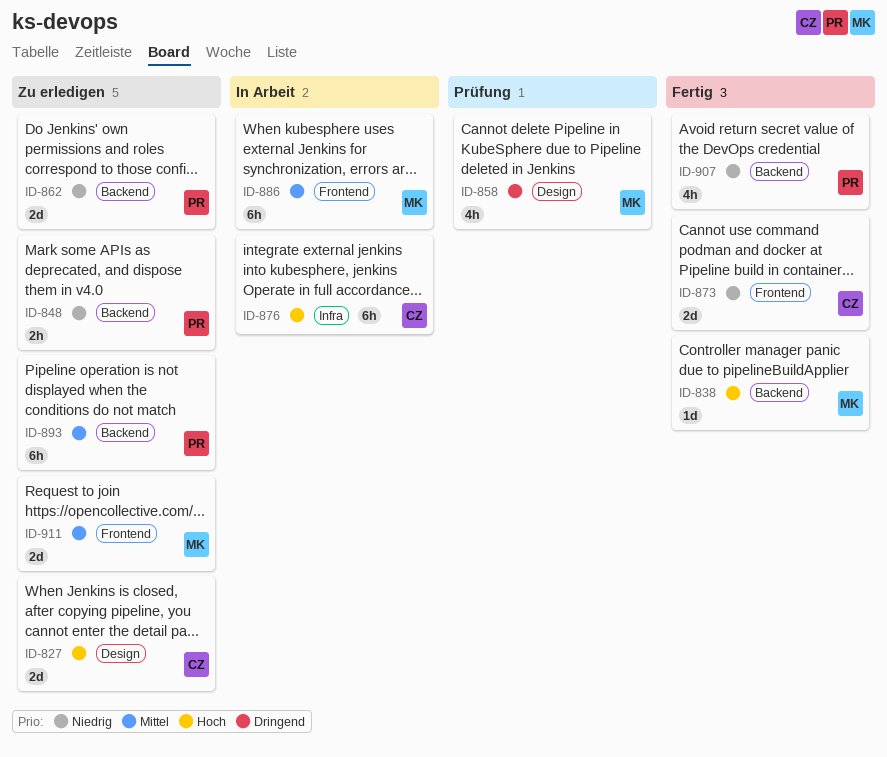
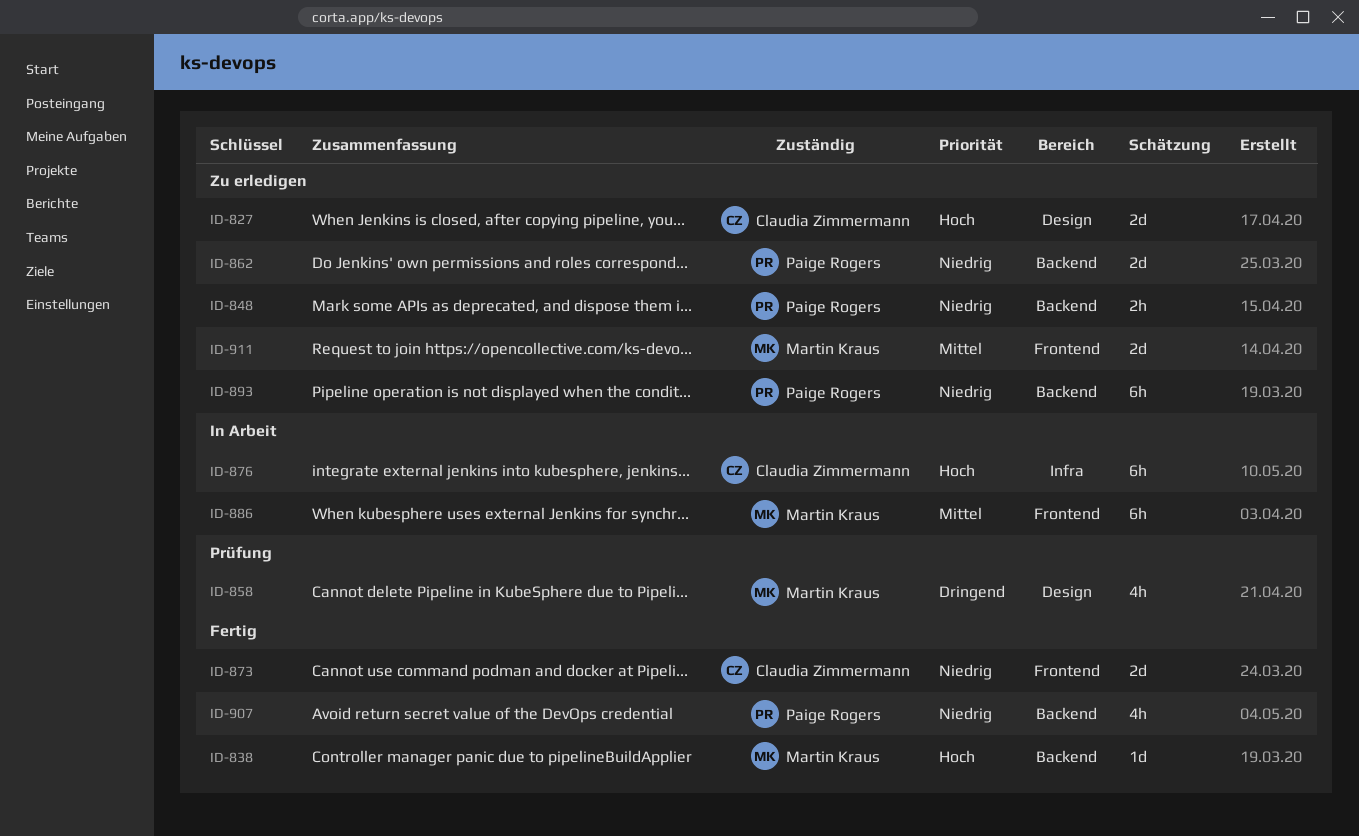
ID-893, priority: Mittel -> Niedrig

